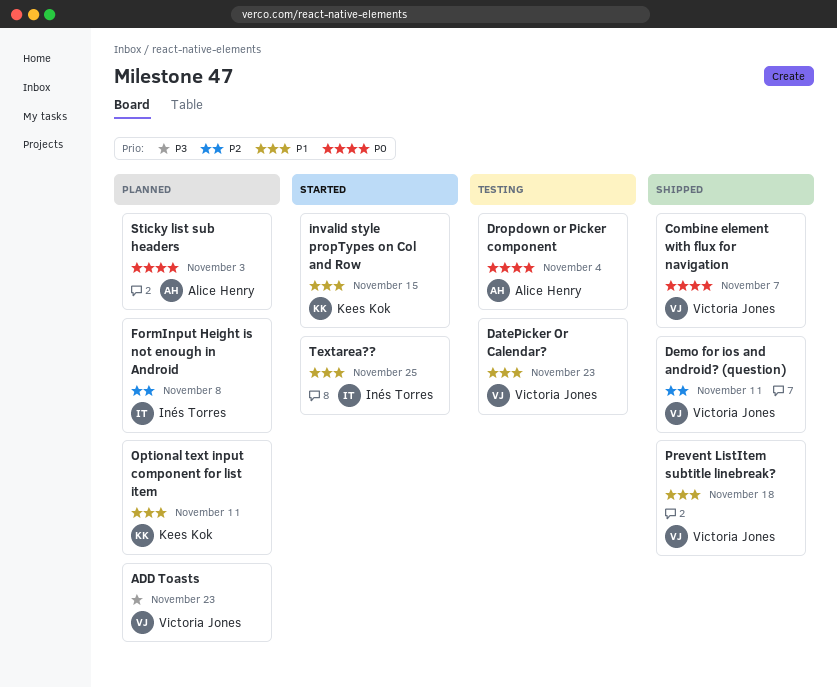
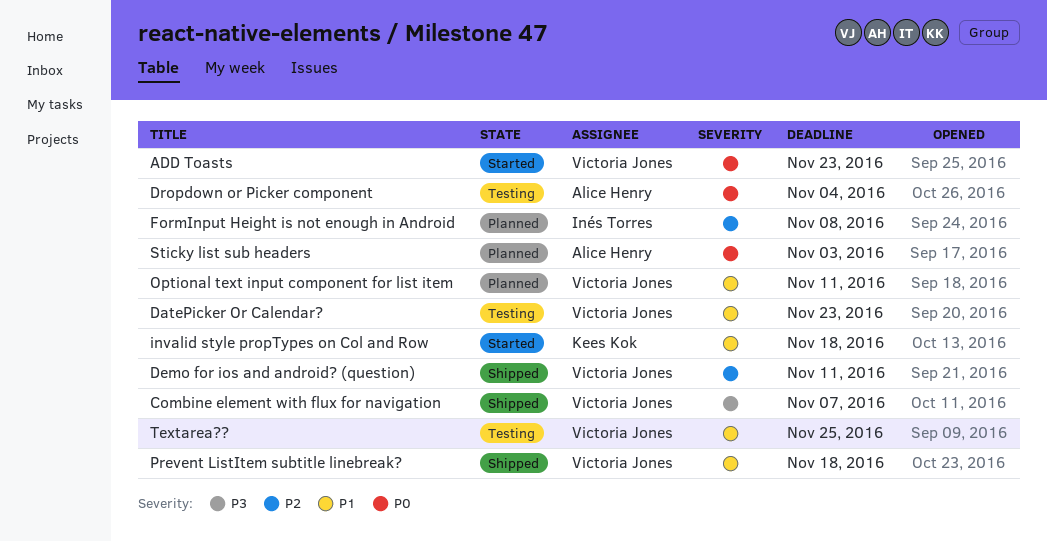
ADD Toasts, status: Planned -> Started
ADD Toasts, priority: P3 -> P0
Combine element with flux for navigation, priority: P0 -> P3
invalid style propTypes on Col and Row, due: Nov 15 -> Nov 18
Optional text input component for list item, owner: Kees Kok -> Victoria Jones
Textarea??, status: Started -> Testing
Textarea??, owner: Inés Torres -> Victoria Jones

